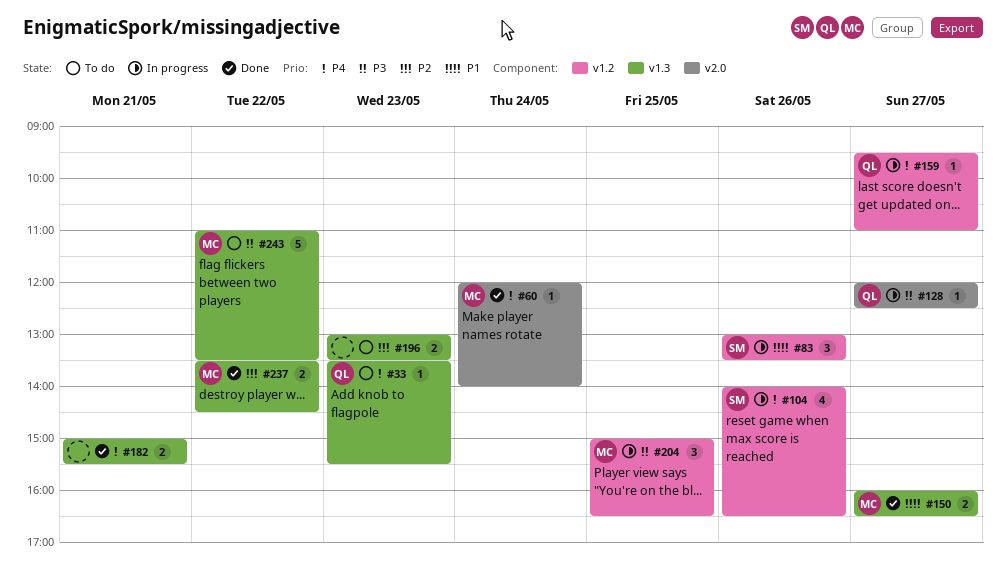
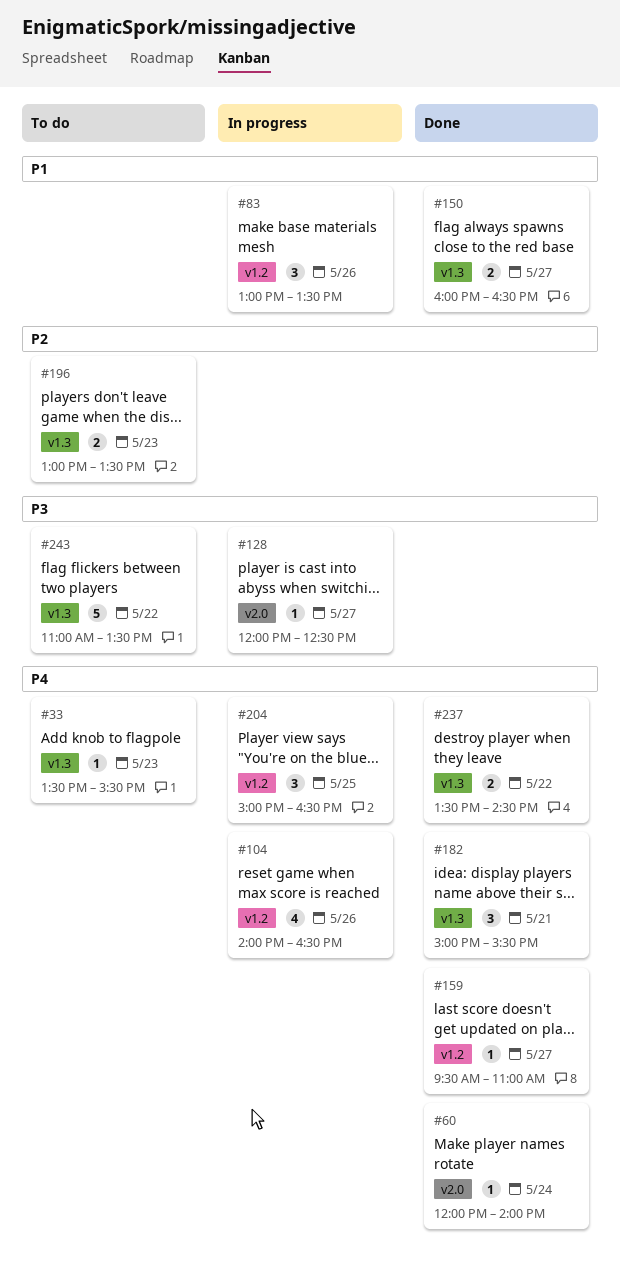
#159, status: In progress -> Done
#182, estimate: 2 -> 3
#204, priority: P3 -> P4
#237, priority: P2 -> P4

